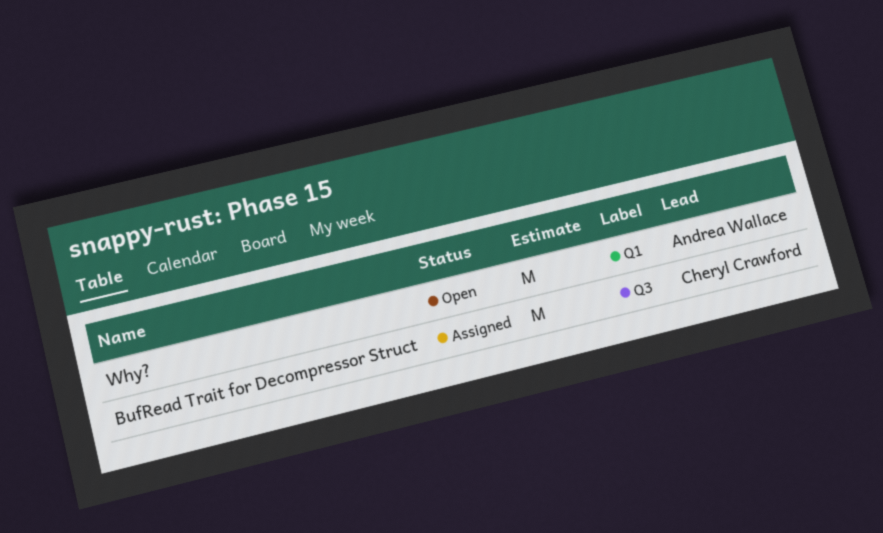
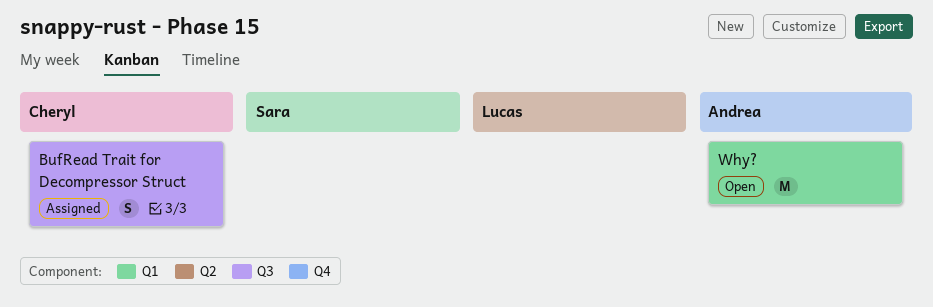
BufRead Trait for Decompressor Struct, estimate: M -> S

